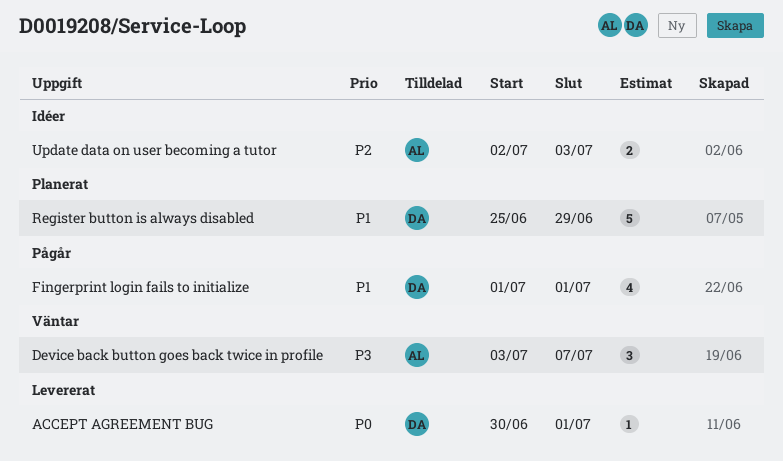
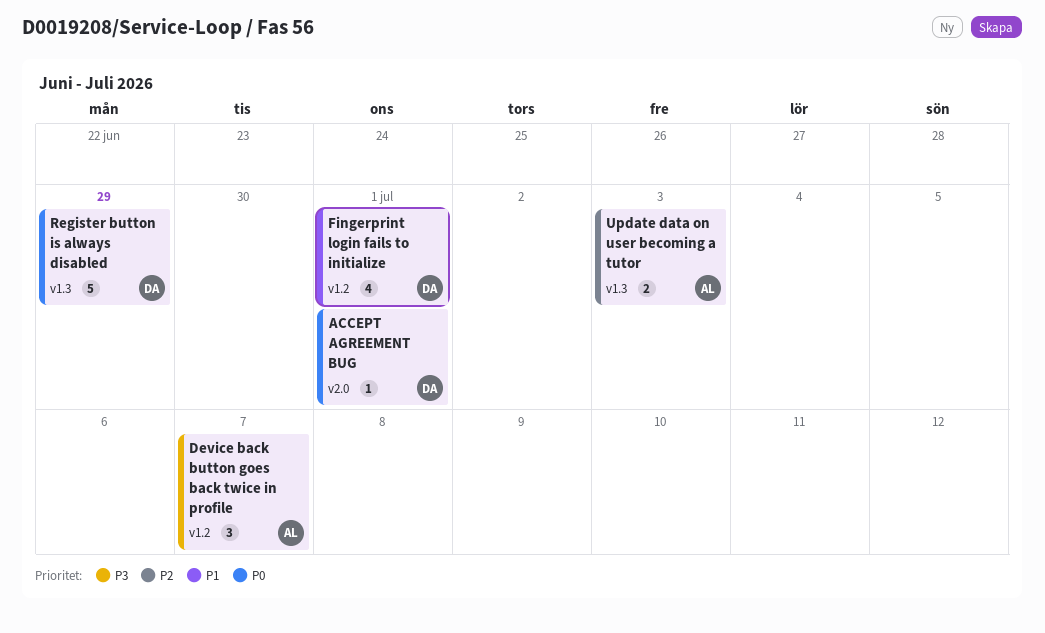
Register button is always disabled, priority: P1 -> P0

